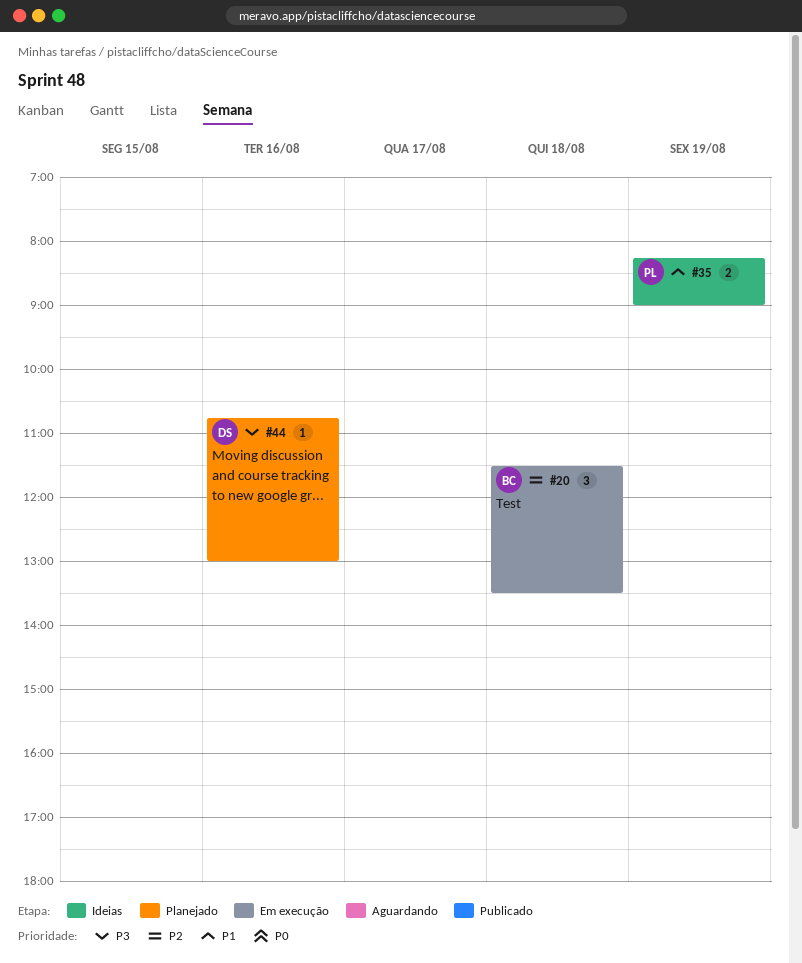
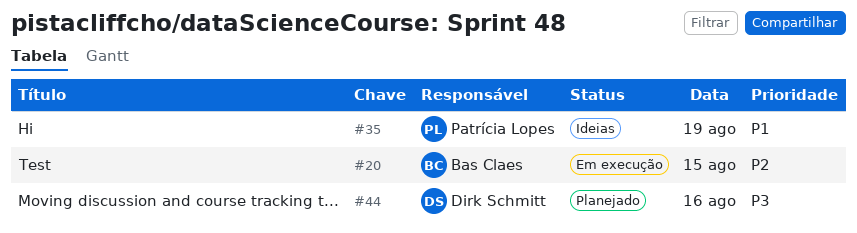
#20, day: Aug 18 -> Aug 15

